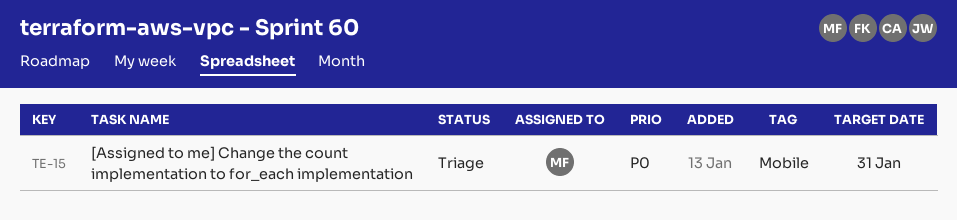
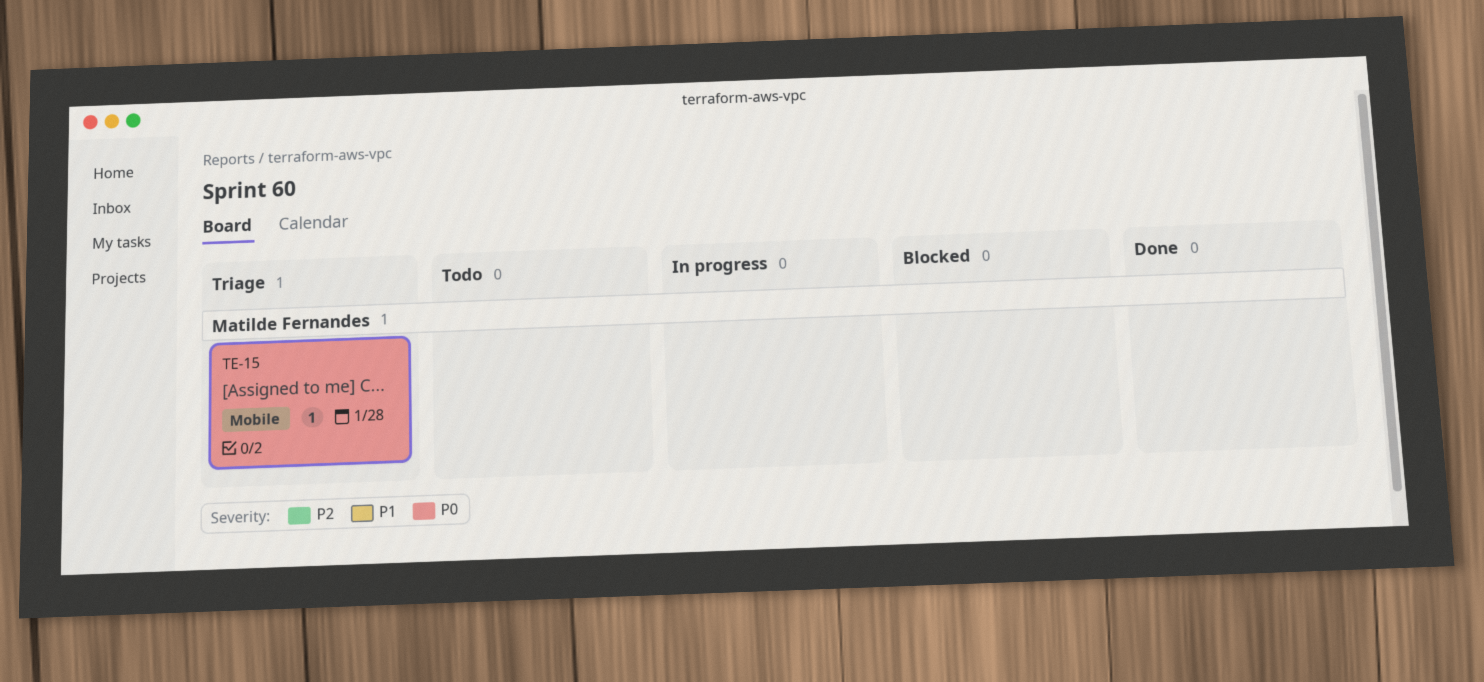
TE-15, due: Jan 31 -> Jan 28

